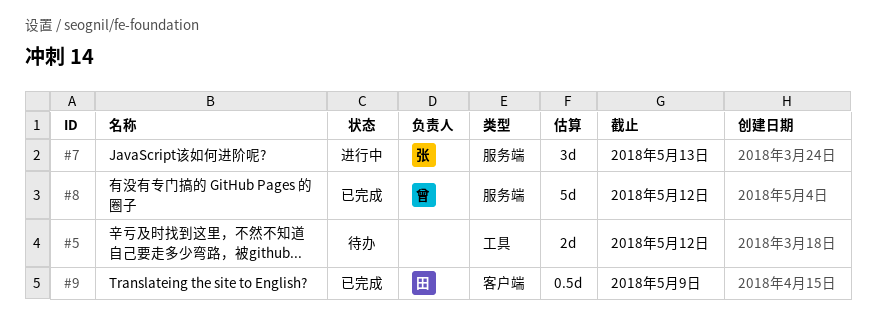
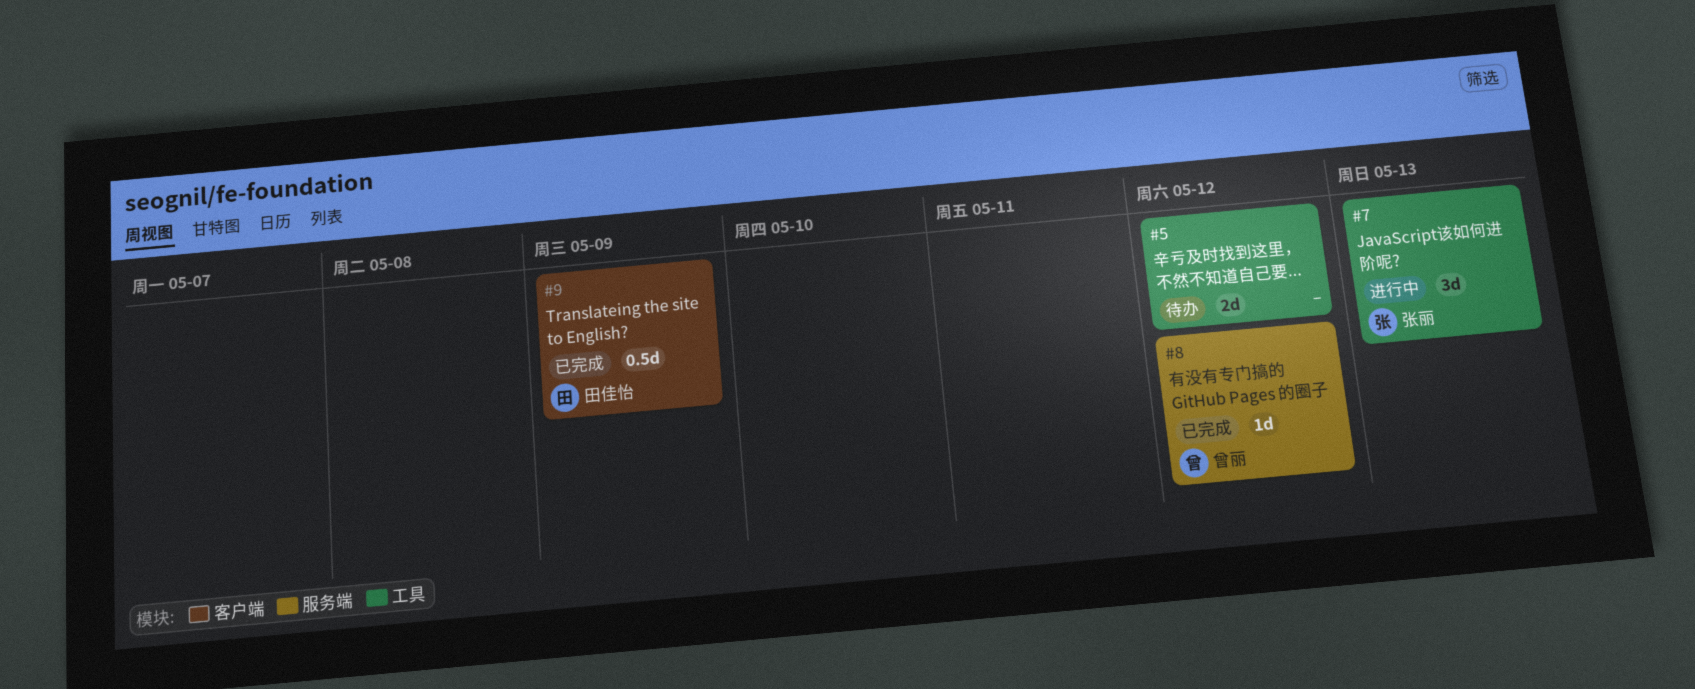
#7, label: 服务端 -> 工具
#8, estimate: 5d -> 1d

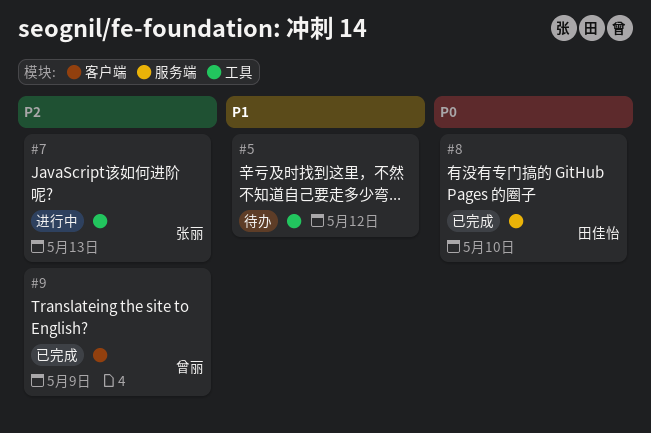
#8, owner: 曾丽 -> 田佳怡
#8, due: May 12 -> May 10
#9, owner: 田佳怡 -> 曾丽

